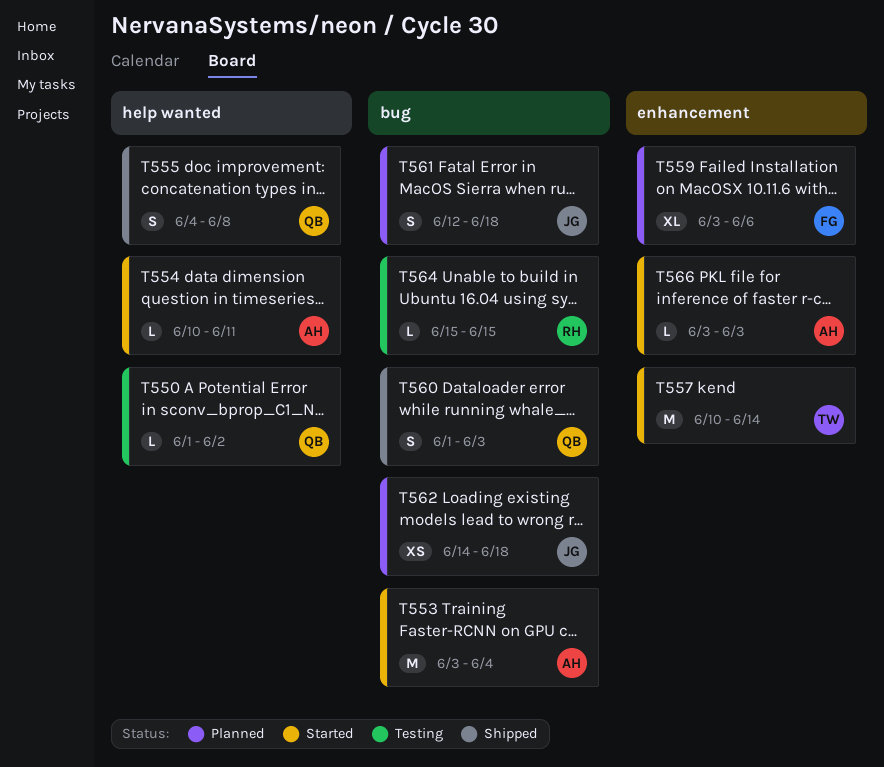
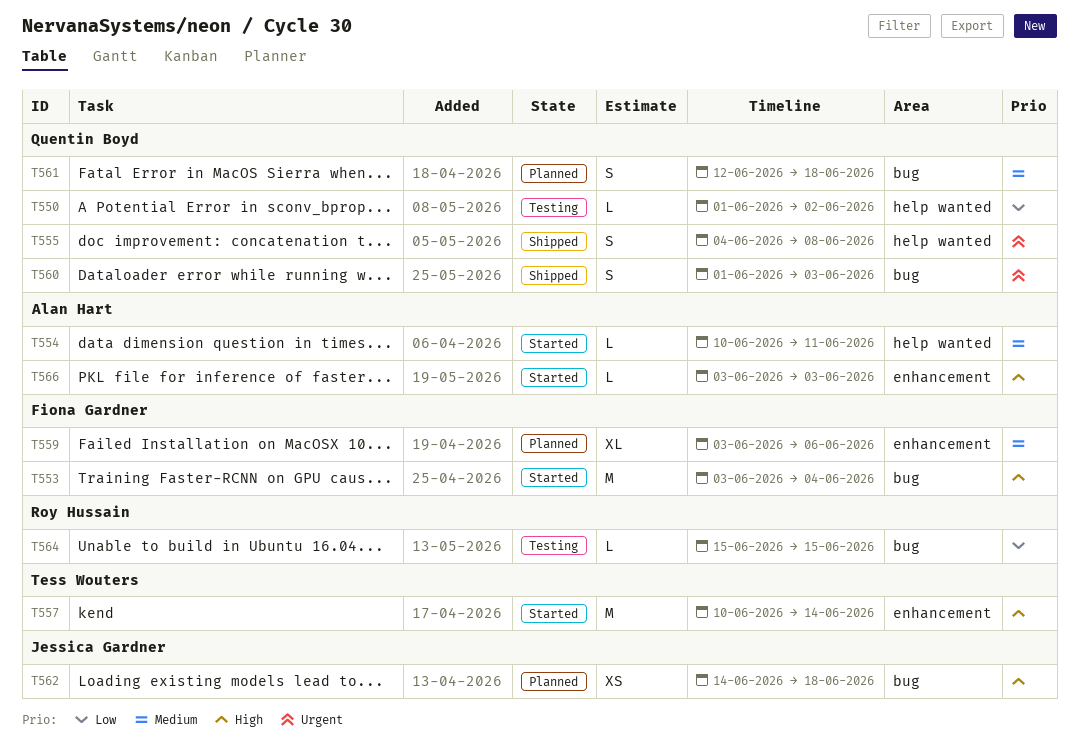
T553, owner: Alan Hart -> Fiona Gardner
T561, owner: Jessica Gardner -> Quentin Boyd

